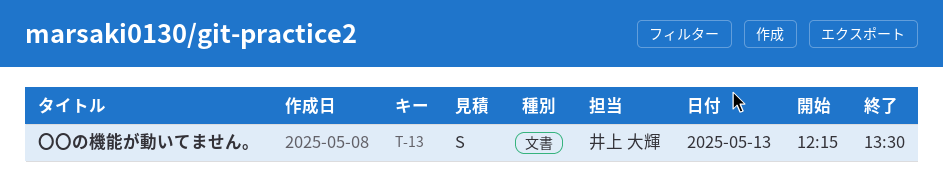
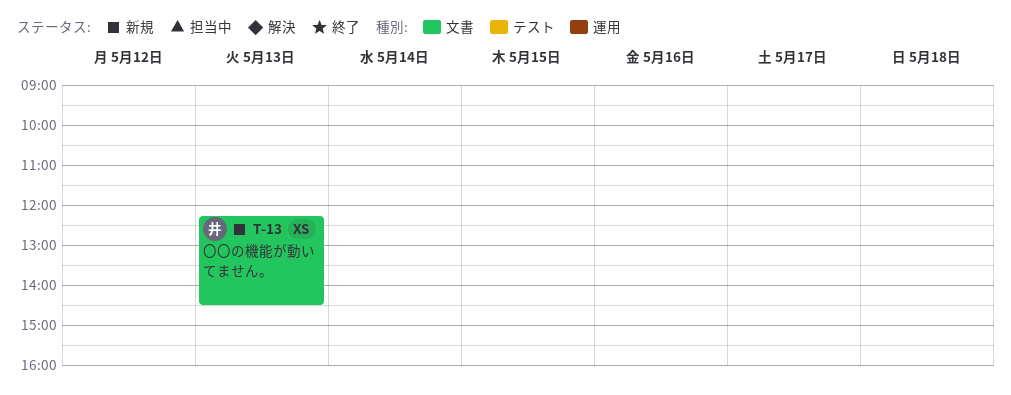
T-13, estimate: S -> XS
T-13, ends: 13:30 -> 14:30

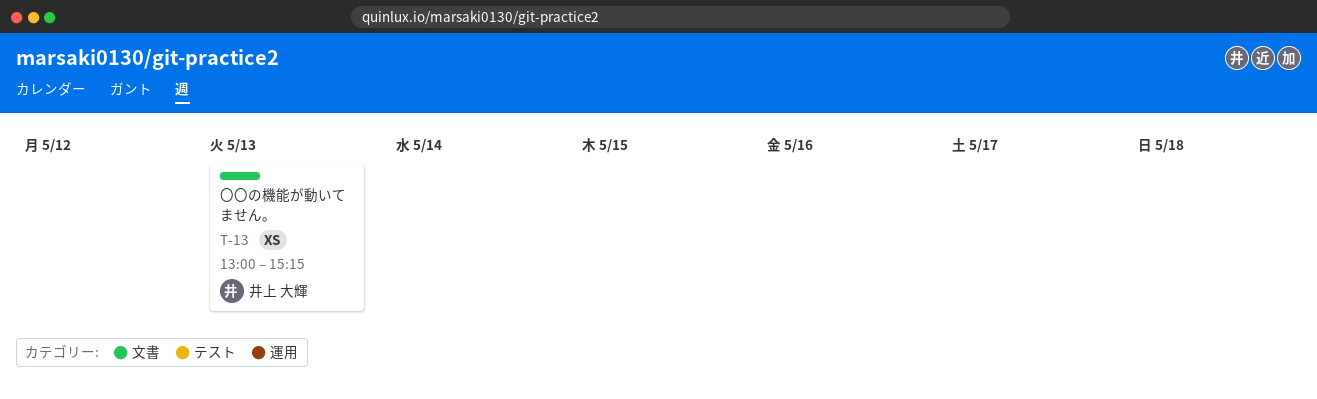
T-13, begins: 12:15 -> 13:00
T-13, ends: 14:30 -> 15:15

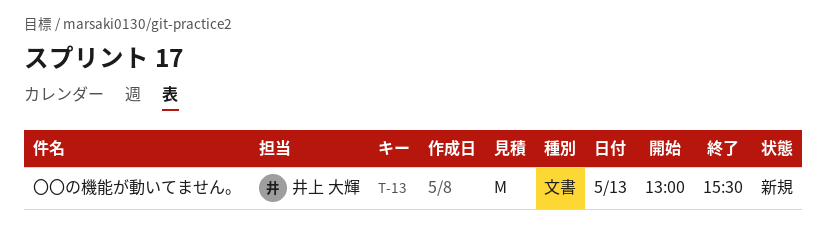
T-13, estimate: XS -> M
T-13, ends: 15:15 -> 15:30

